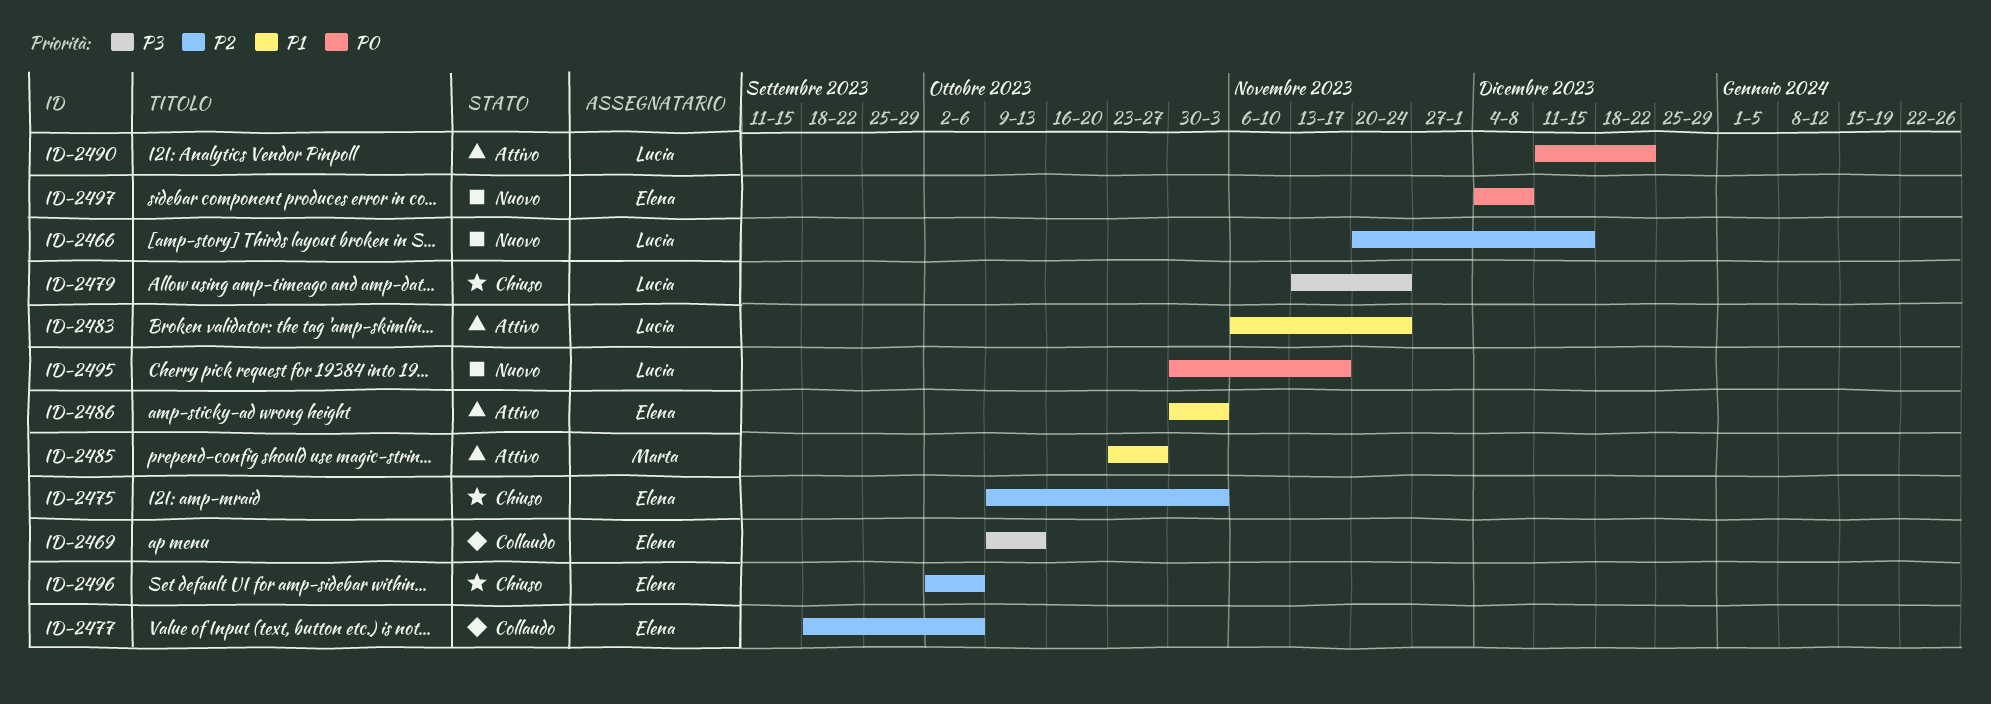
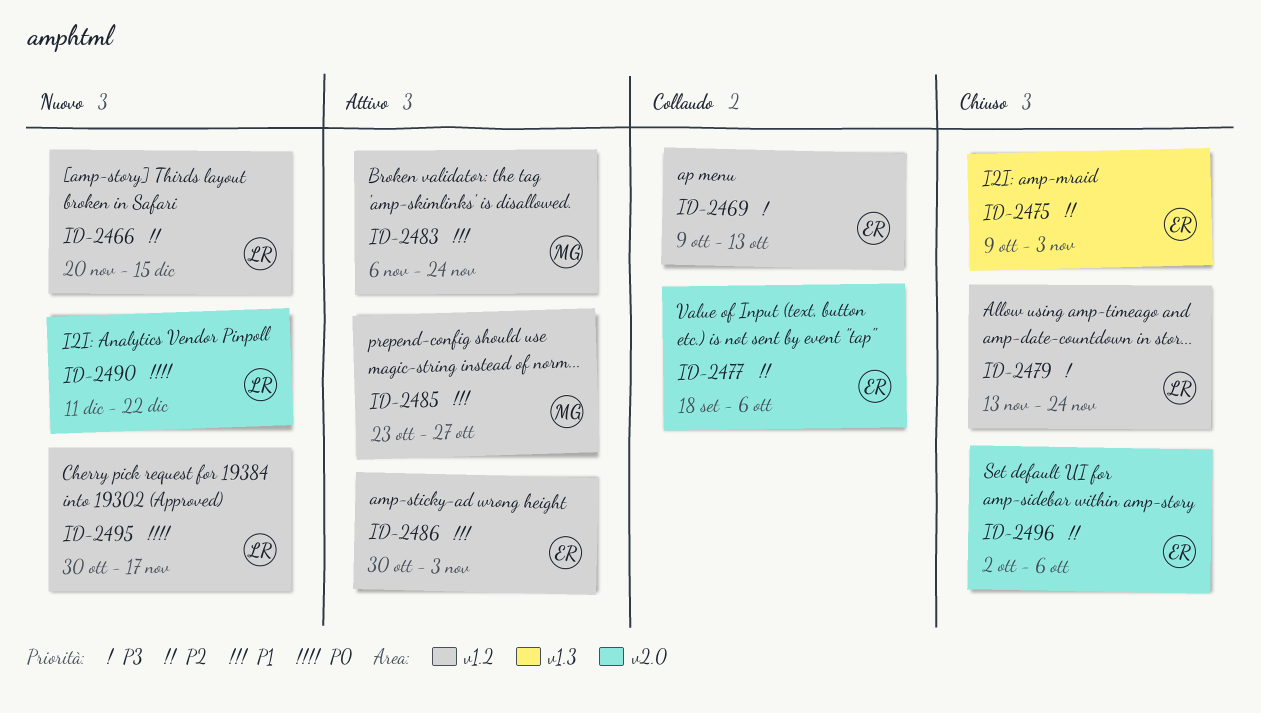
ID-2483, owner: Lucia -> Marta
ID-2490, status: Attivo -> Nuovo
ID-2497: present -> none

